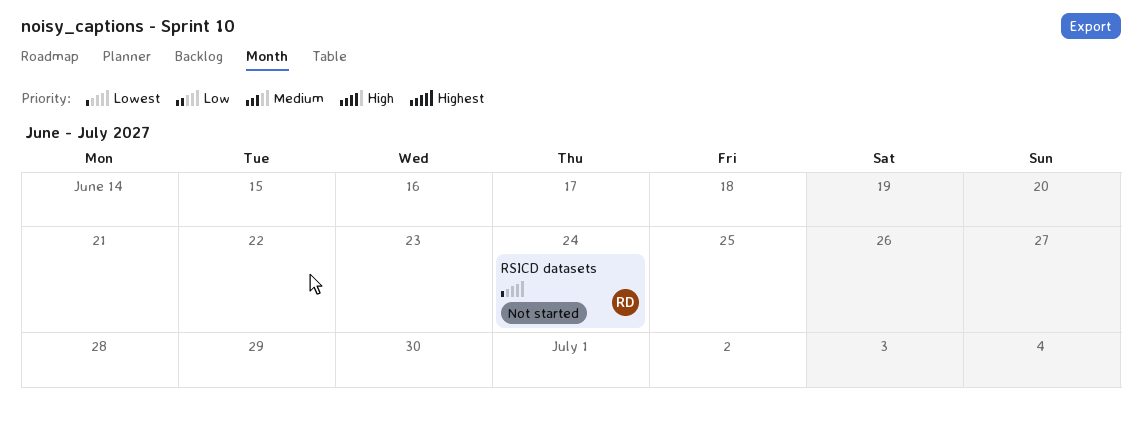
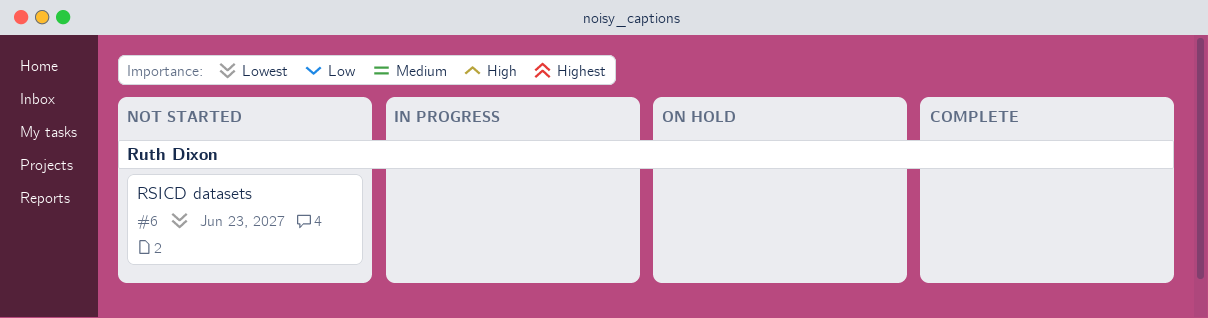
RSICD datasets, due: Jun 24 -> Jun 23

